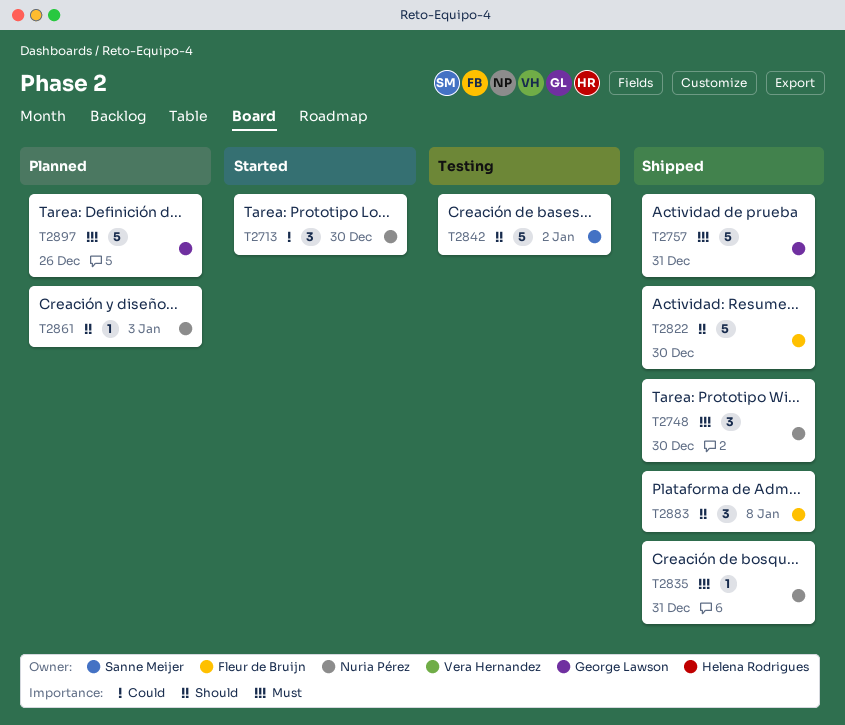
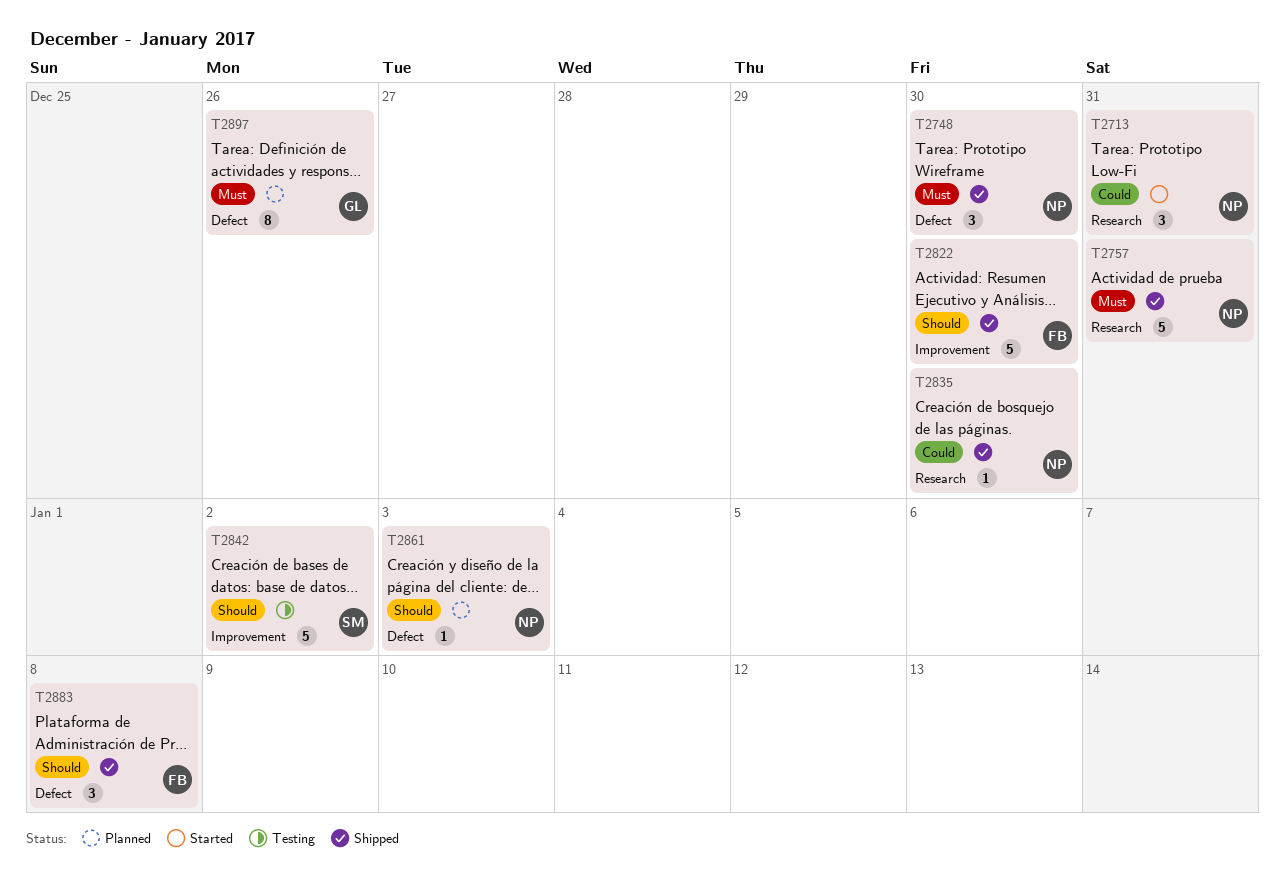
T2713, due: Dec 30 -> Dec 31
T2757, owner: George Lawson -> Nuria Pérez
T2835, priority: Must -> Could
T2835, due: Dec 31 -> Dec 30
T2897, estimate: 5 -> 8

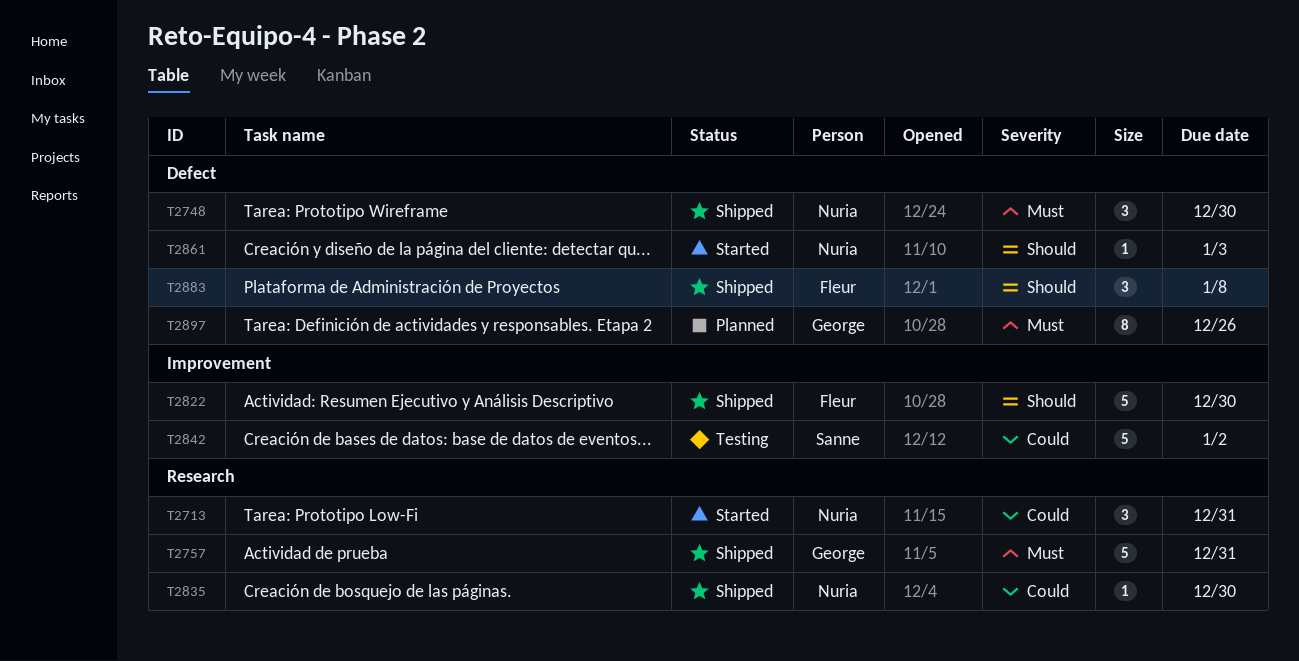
T2757, owner: Nuria -> George
T2842, priority: Should -> Could
T2861, status: Planned -> Started

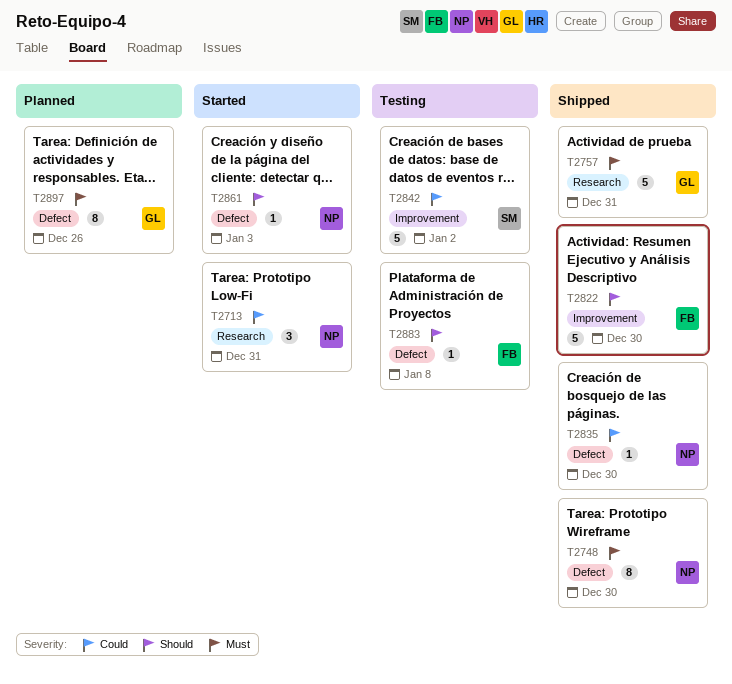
T2748, estimate: 3 -> 8
T2835, label: Research -> Defect
T2883, status: Shipped -> Testing
T2883, estimate: 3 -> 1

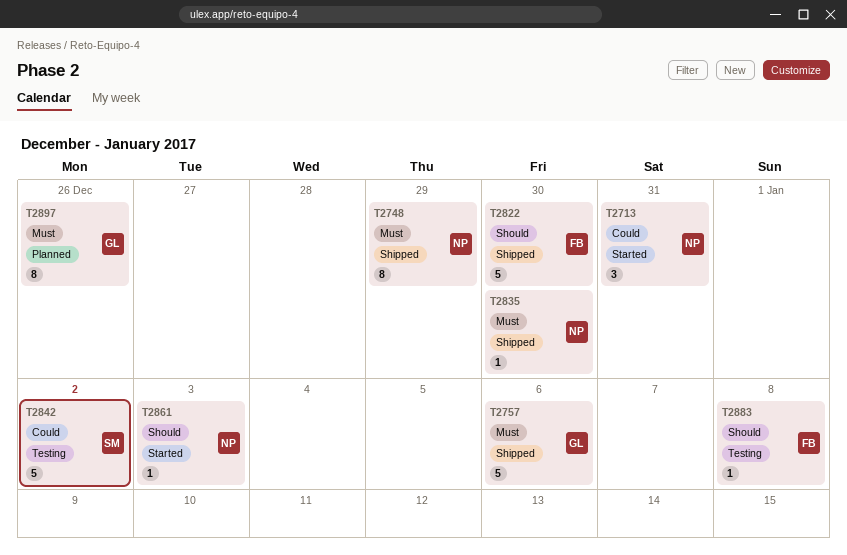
T2748, due: Dec 30 -> Dec 29
T2757, due: Dec 31 -> Jan 6
T2835, priority: Could -> Must

